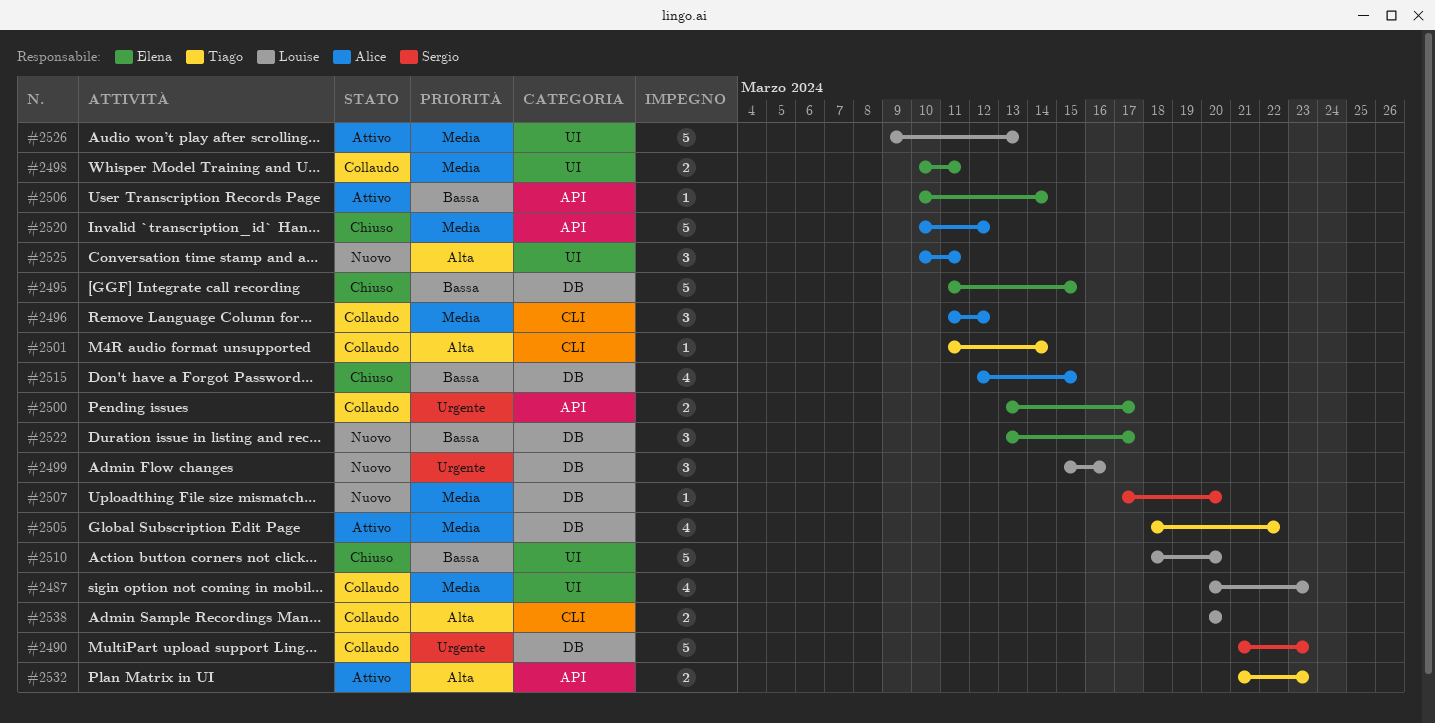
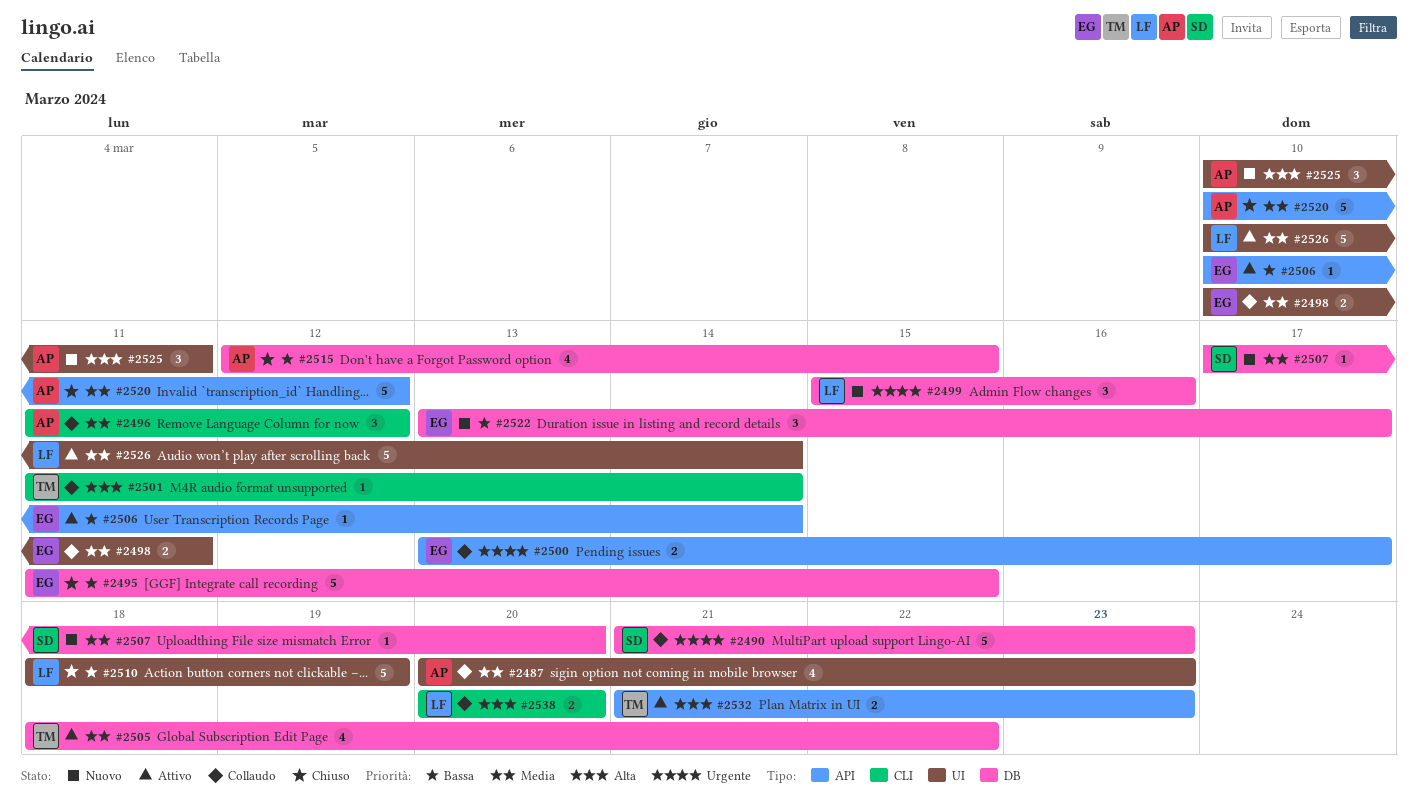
#2487, owner: Louise -> Alice
#2510, due: Mar 20 -> Mar 19
#2526, start: Mar 9 -> Mar 10
#2526, due: Mar 13 -> Mar 14

